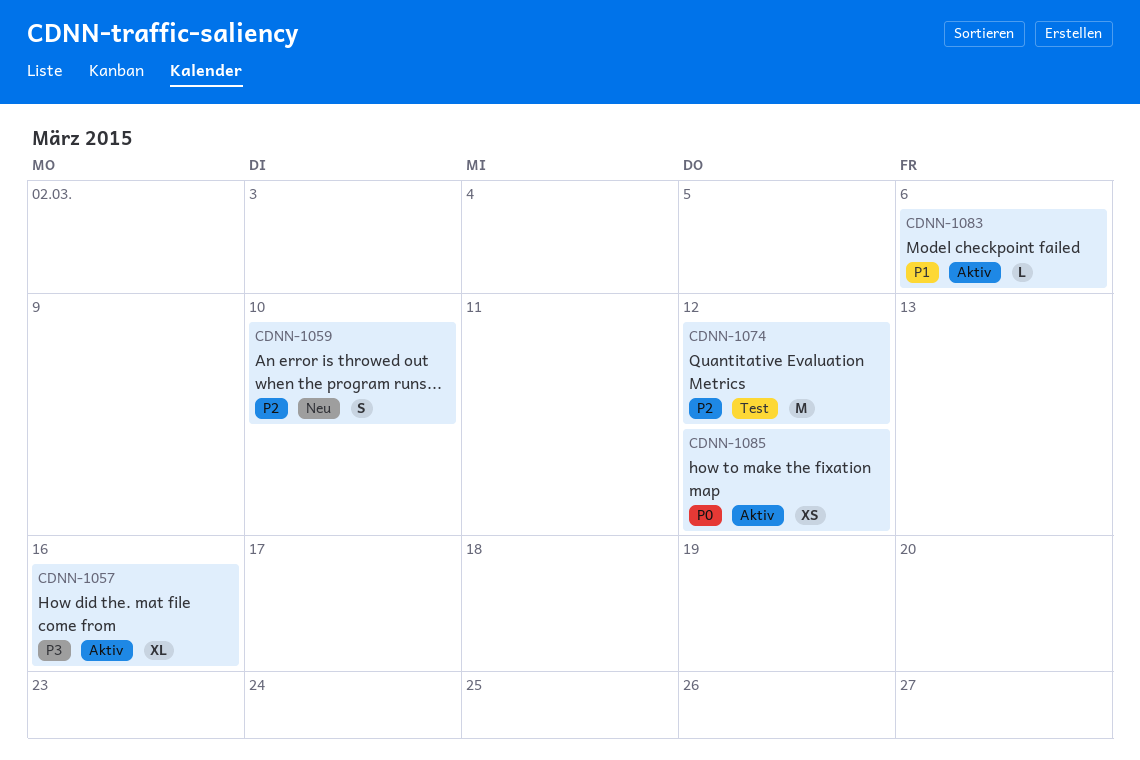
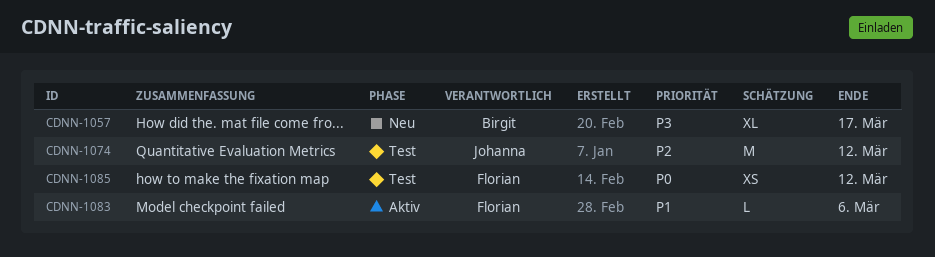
CDNN-1057, status: Aktiv -> Neu
CDNN-1057, due: Mar 16 -> Mar 17
CDNN-1059: present -> none
CDNN-1085, status: Aktiv -> Test

